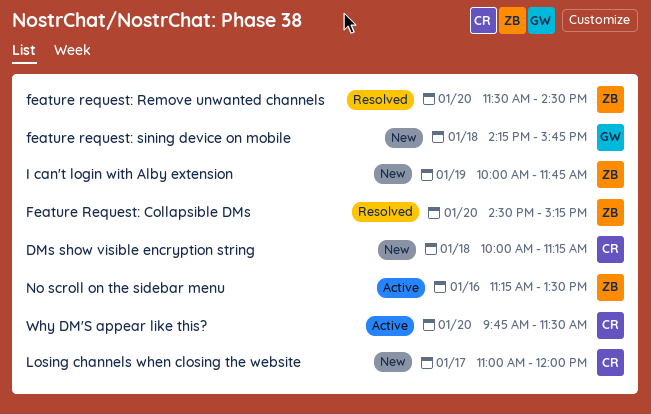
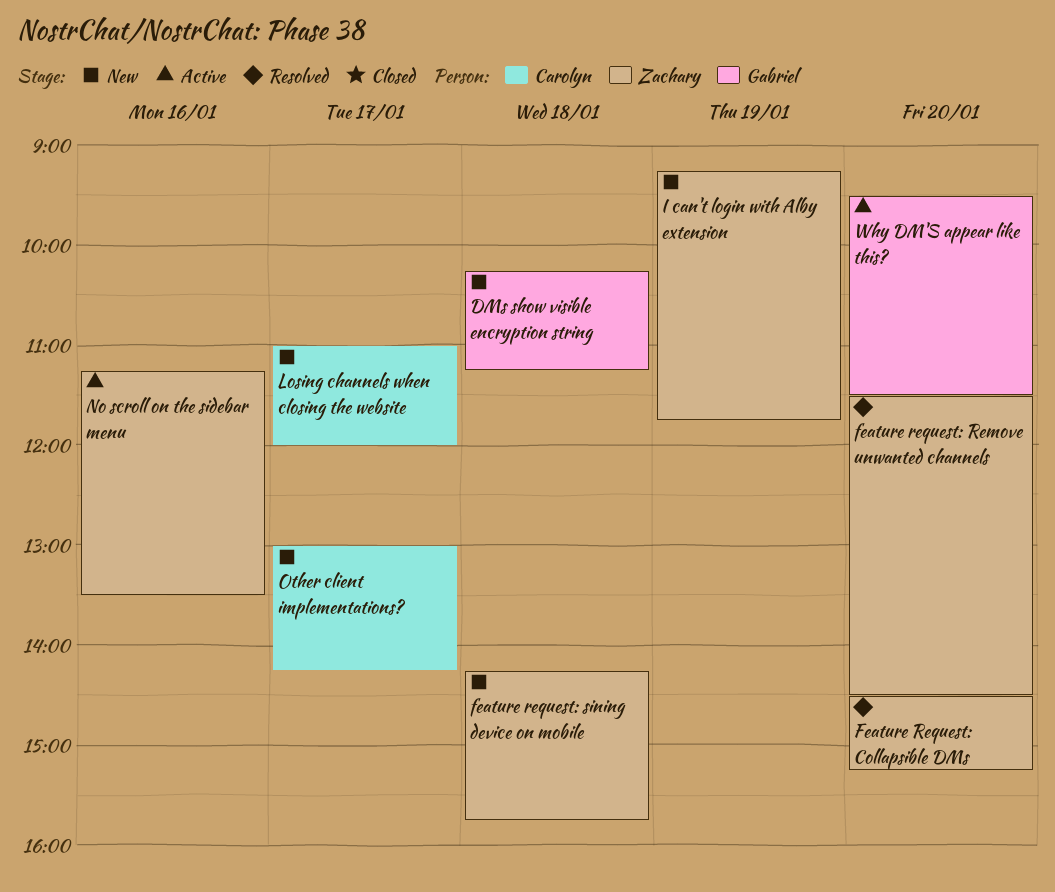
DMs show visible encryption string, owner: Carolyn -> Gabriel
DMs show visible encryption string, begins: 10:00 -> 10:15
feature request: sining device on mobile, owner: Gabriel -> Zachary
I can't login with Alby extension, begins: 10:00 -> 09:15
Other client implementations?: none -> present
Why DM'S appear like this?, owner: Carolyn -> Gabriel
Why DM'S appear like this?, begins: 09:45 -> 09:30

